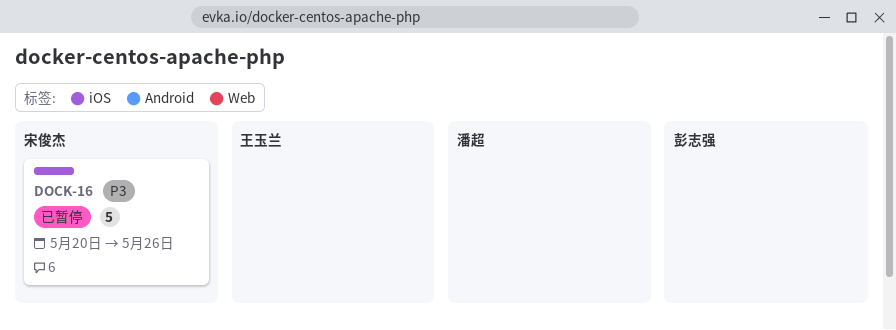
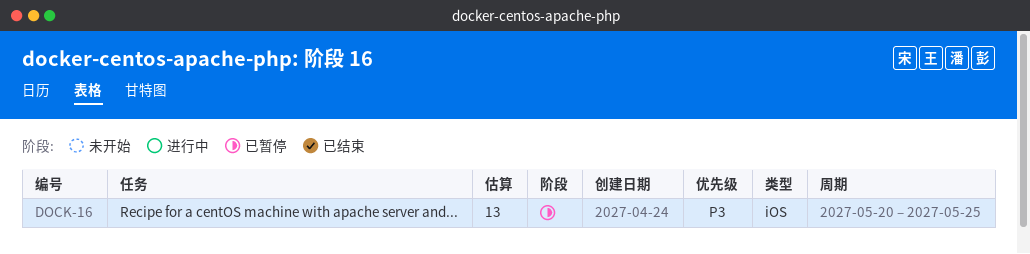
DOCK-16, estimate: 5 -> 13
DOCK-16, due: May 26 -> May 25

